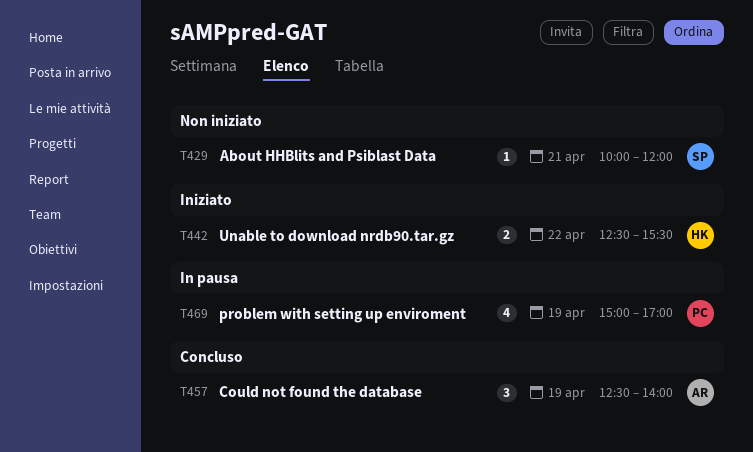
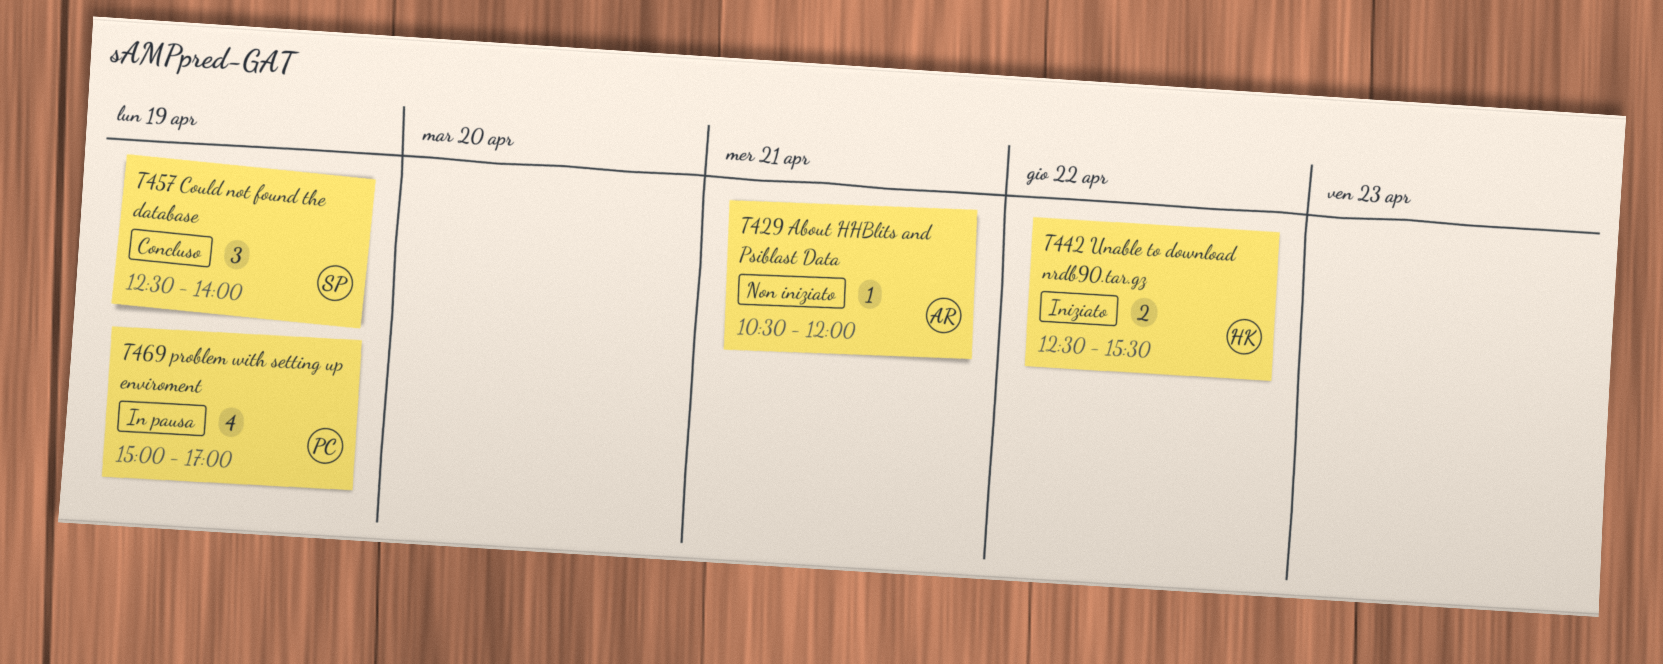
T429, owner: SP -> AR
T429, begins: 10:00 -> 10:30
T457, owner: AR -> SP

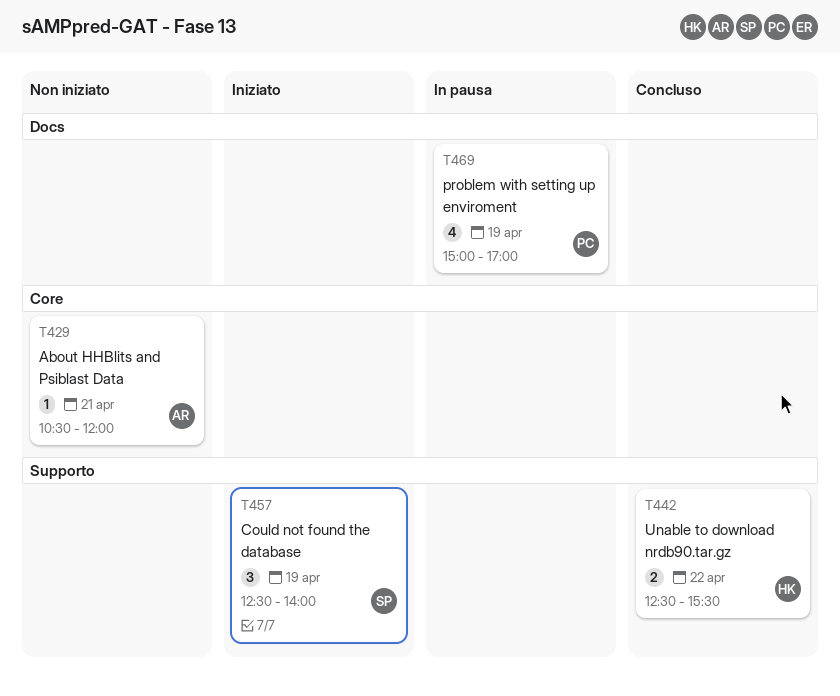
T442, status: Iniziato -> Concluso
T457, status: Concluso -> Iniziato

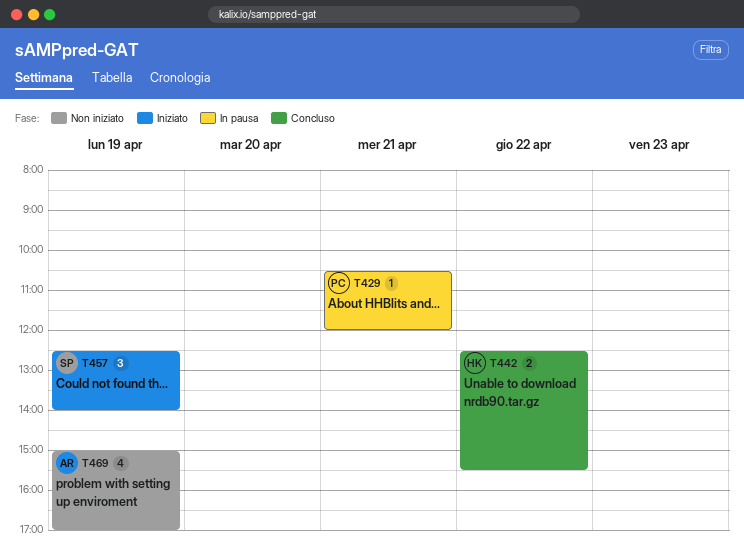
T429, status: Non iniziato -> In pausa
T429, owner: AR -> PC
T469, status: In pausa -> Non iniziato
T469, owner: PC -> AR

